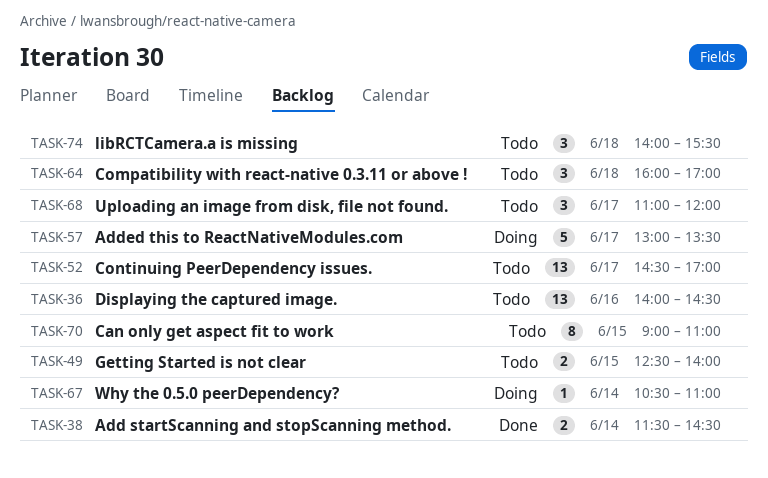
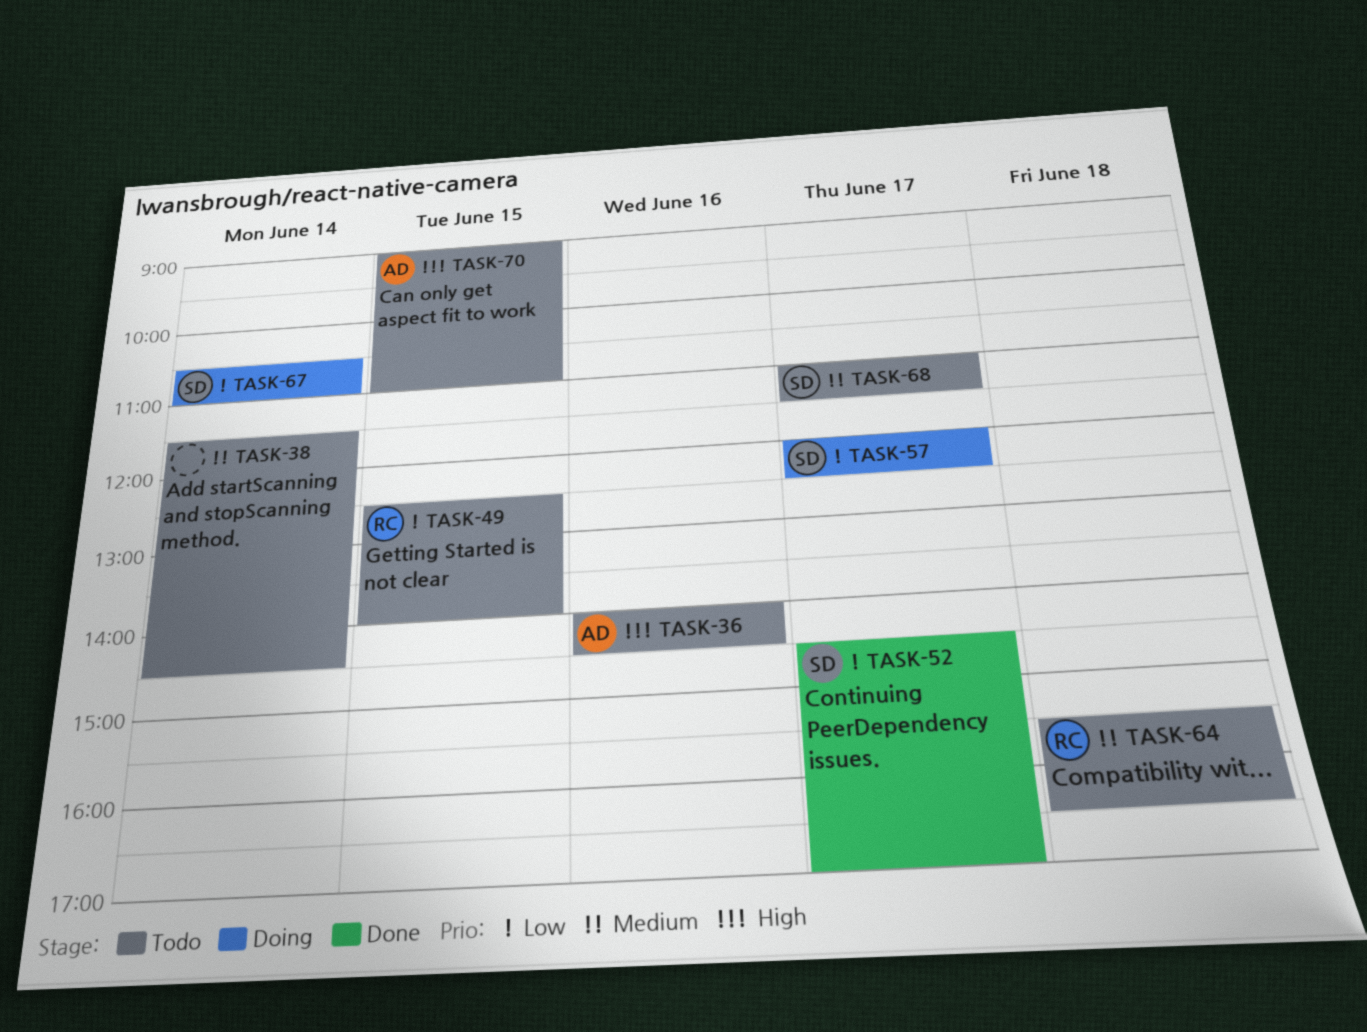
TASK-38, status: Done -> Todo
TASK-52, status: Todo -> Done
TASK-57, begins: 13:00 -> 12:00
TASK-57, ends: 13:30 -> 12:30
TASK-64, begins: 16:00 -> 15:30
TASK-64, ends: 17:00 -> 16:30
TASK-68, ends: 12:00 -> 11:30
TASK-74: present -> none

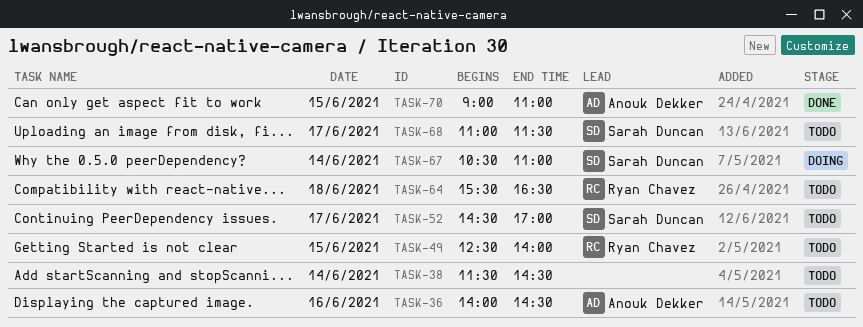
TASK-52, status: Done -> Todo
TASK-57: present -> none
TASK-70, status: Todo -> Done

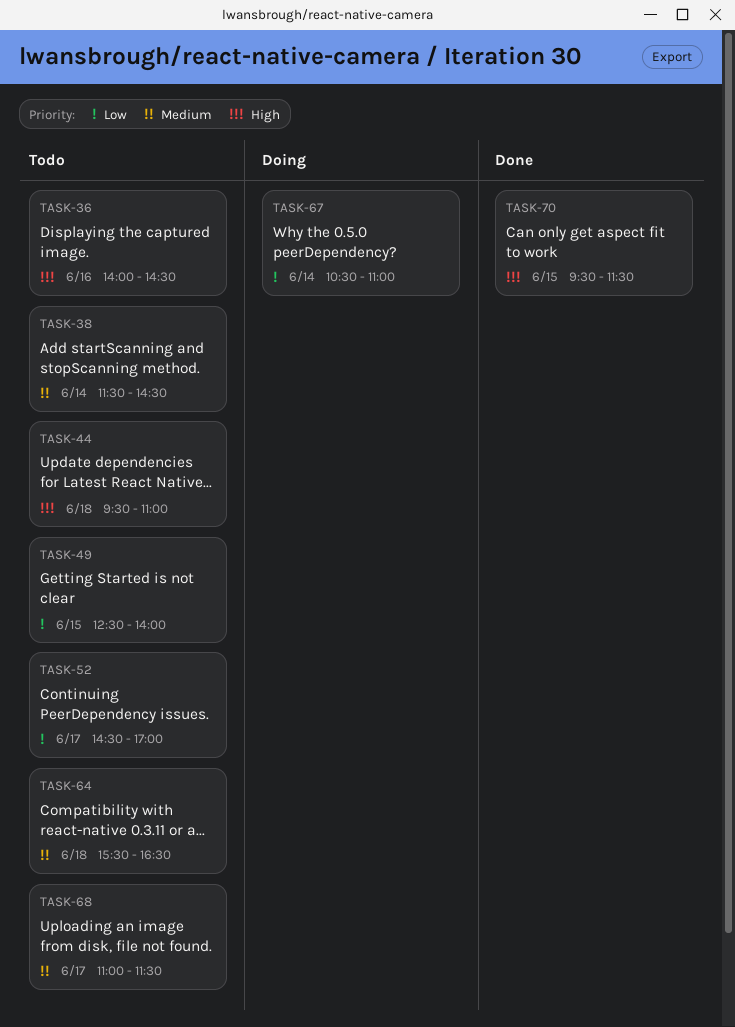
TASK-44: none -> present
TASK-70, begins: 09:00 -> 09:30
TASK-70, ends: 11:00 -> 11:30

